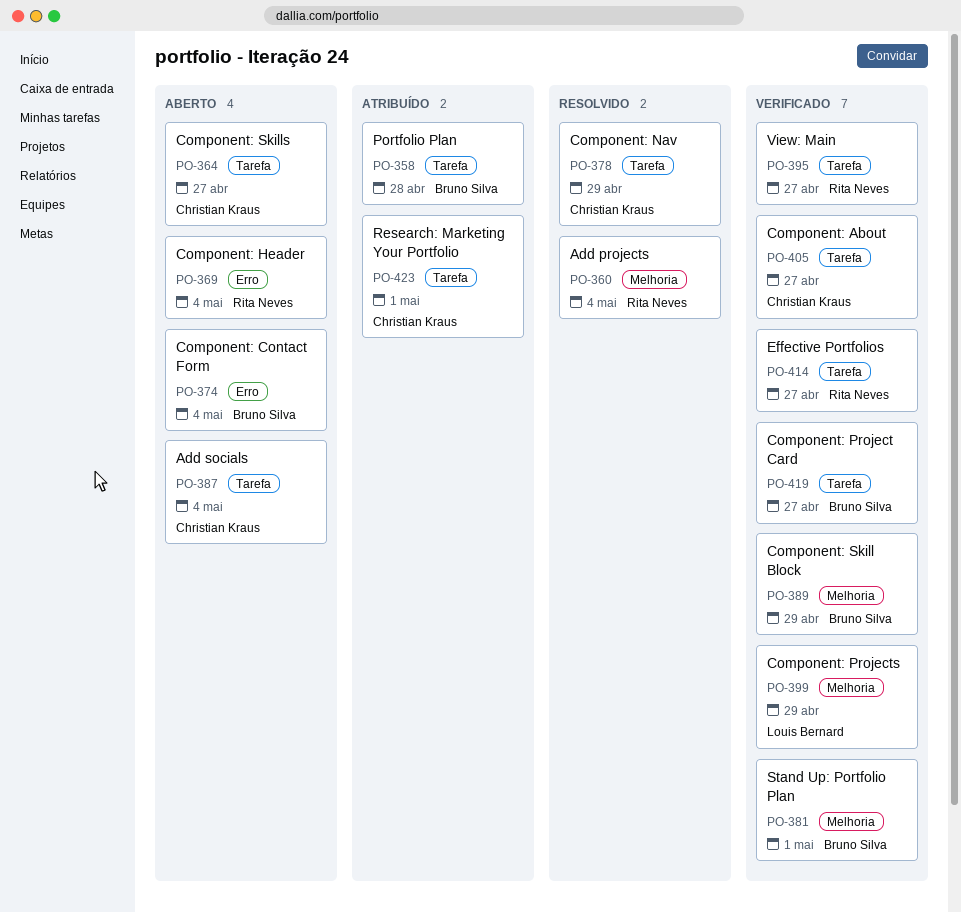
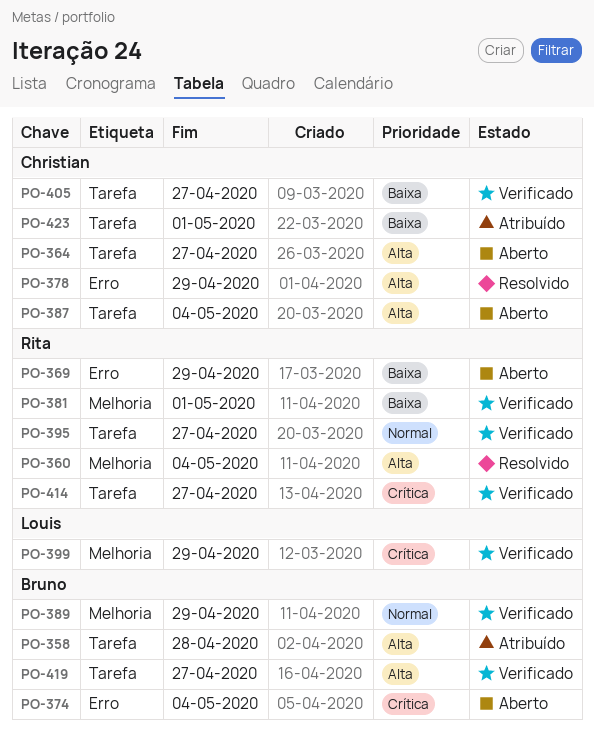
PO-369, due: May 4 -> Apr 29
PO-378, label: Tarefa -> Erro
PO-381, owner: Bruno Silva -> Rita Neves

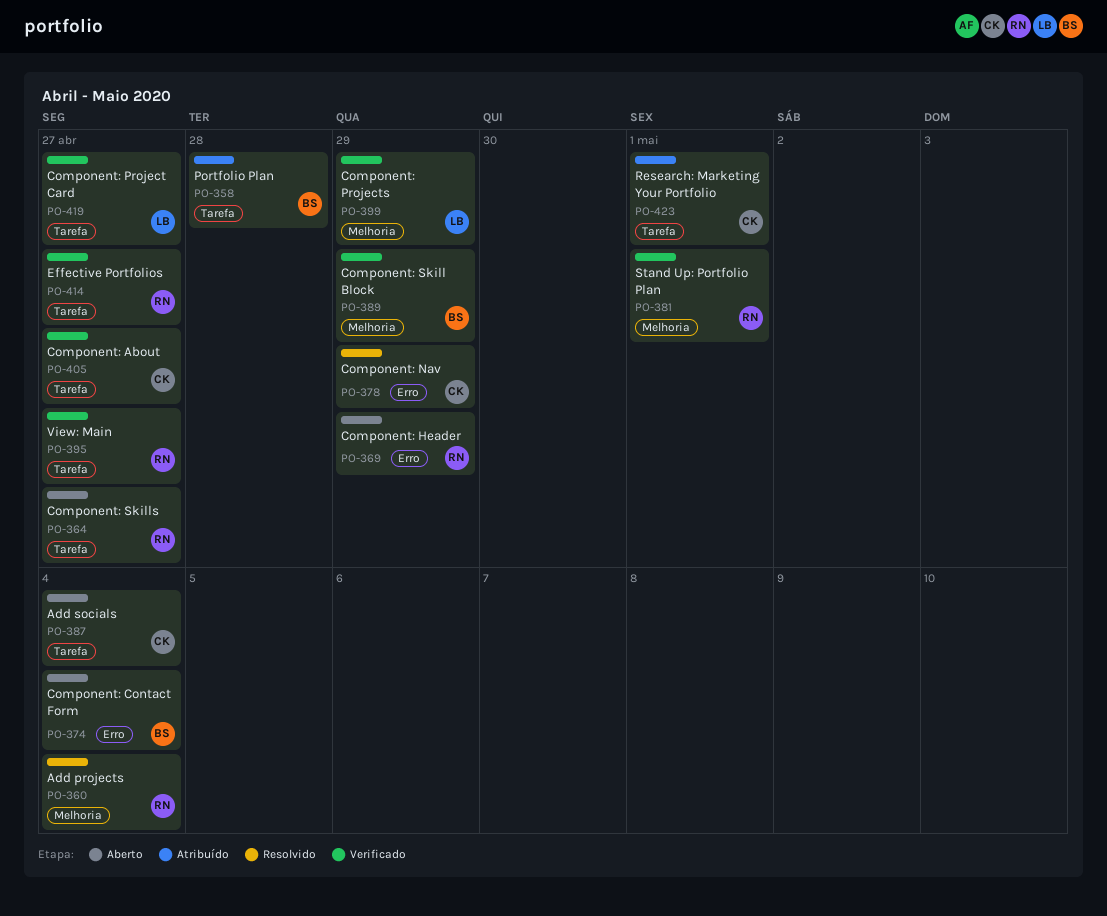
PO-364, owner: Christian -> Rita
PO-419, owner: Bruno -> Louis

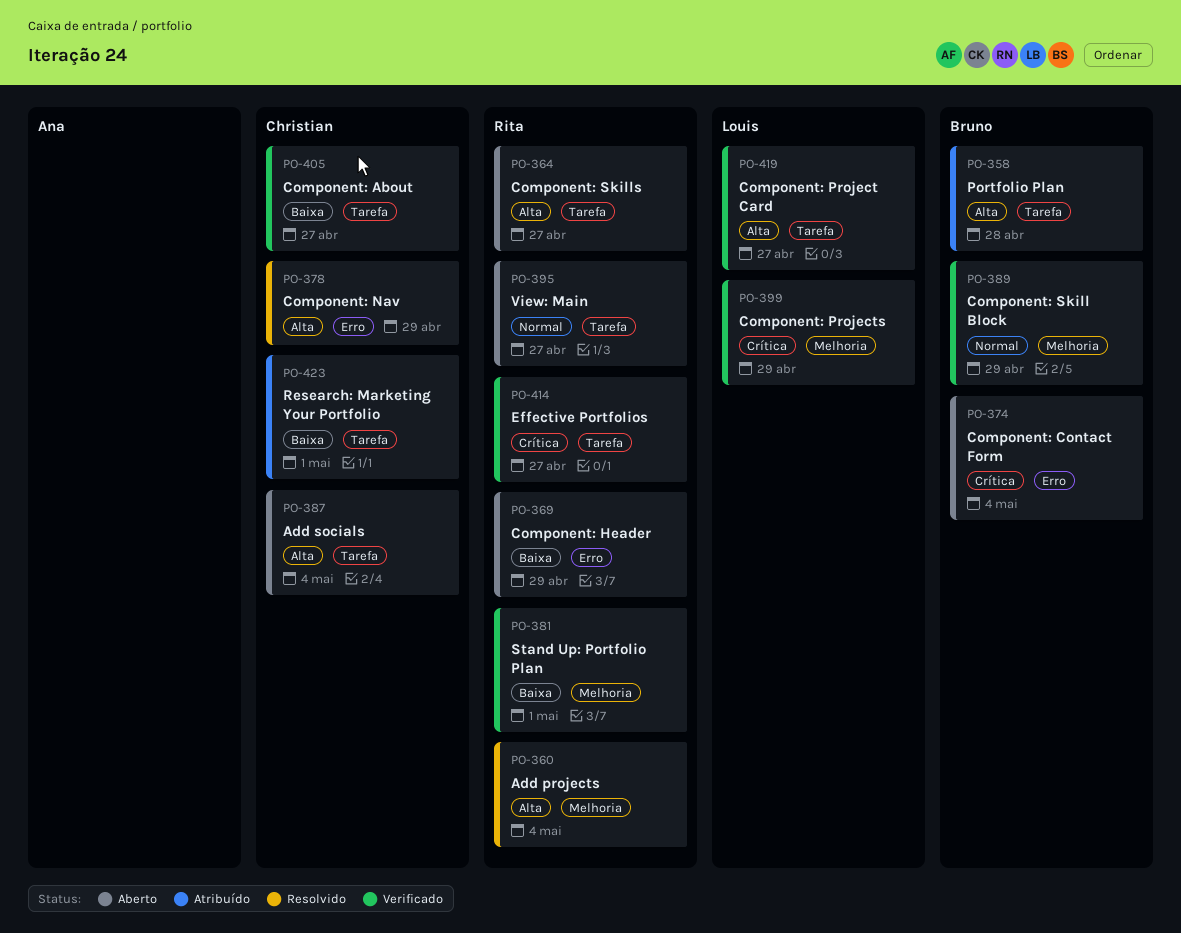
PO-395, status: Verificado -> Aberto

